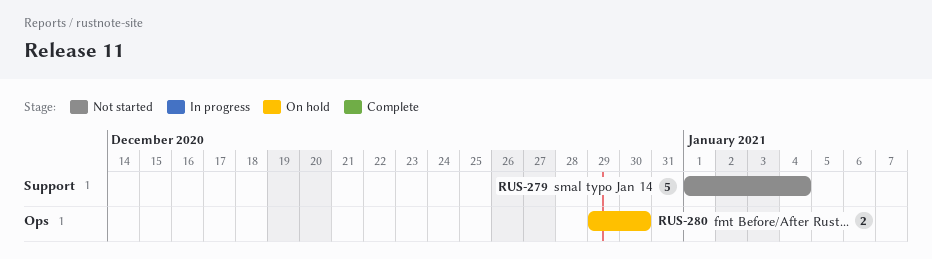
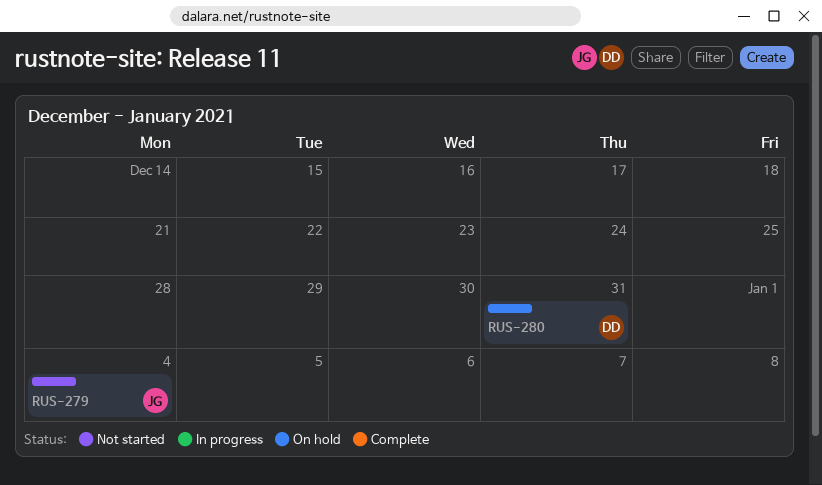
RUS-280, due: Dec 30 -> Dec 31

